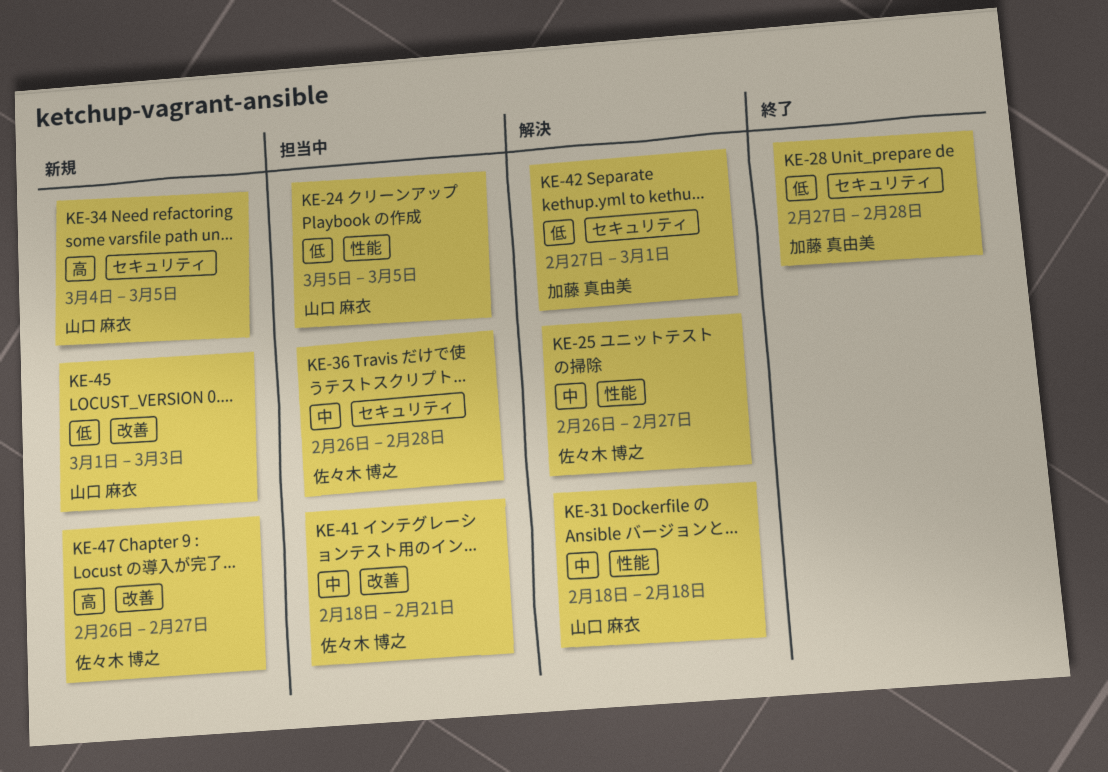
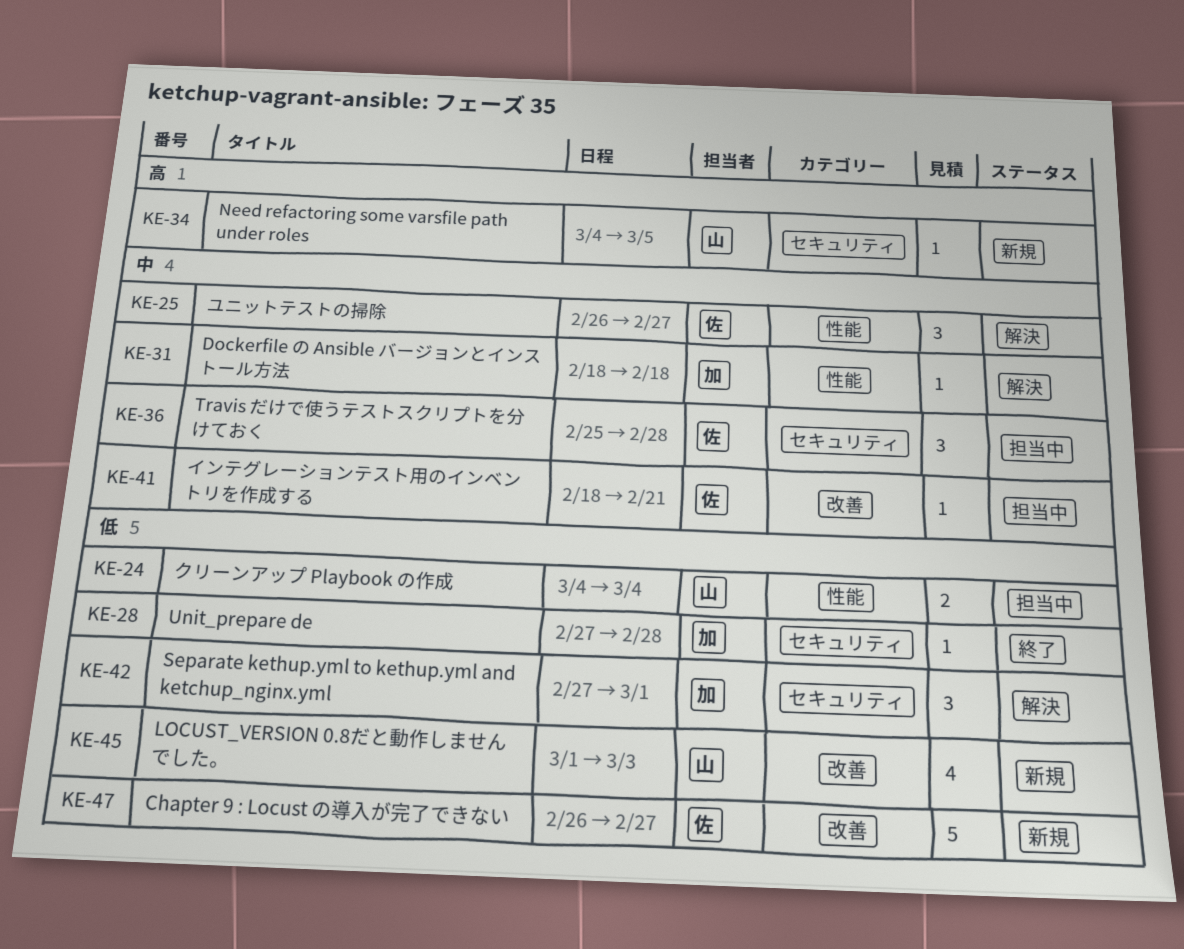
KE-24, start: Mar 5 -> Mar 4
KE-24, due: Mar 5 -> Mar 4
KE-31, owner: 山口 麻衣 -> 加藤 真由美
KE-36, start: Feb 26 -> Feb 25
KE-47, priority: 高 -> 低

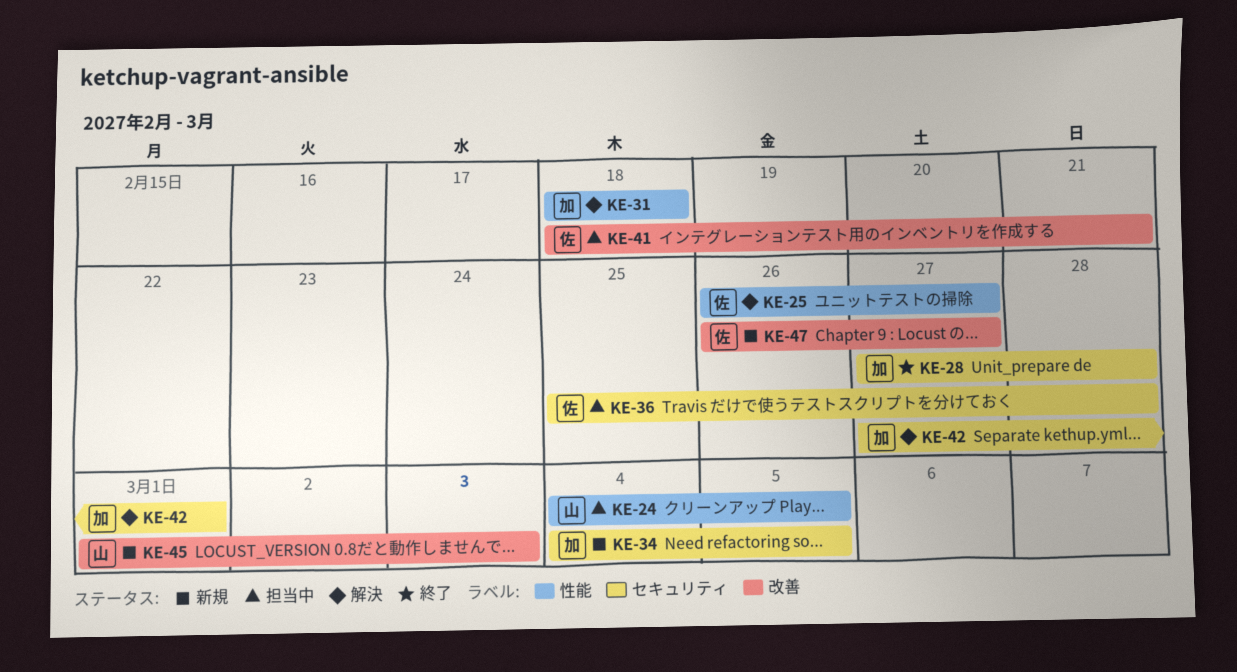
KE-24, due: Mar 4 -> Mar 5
KE-34, owner: 山 -> 加

